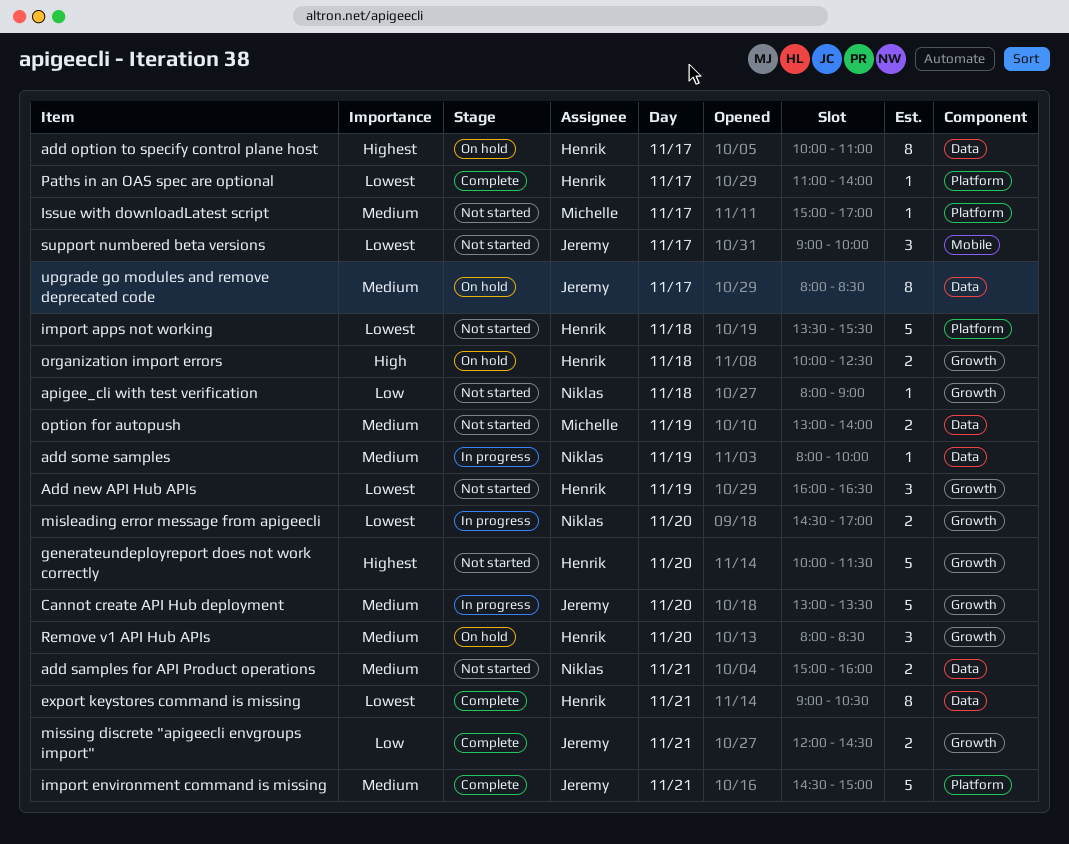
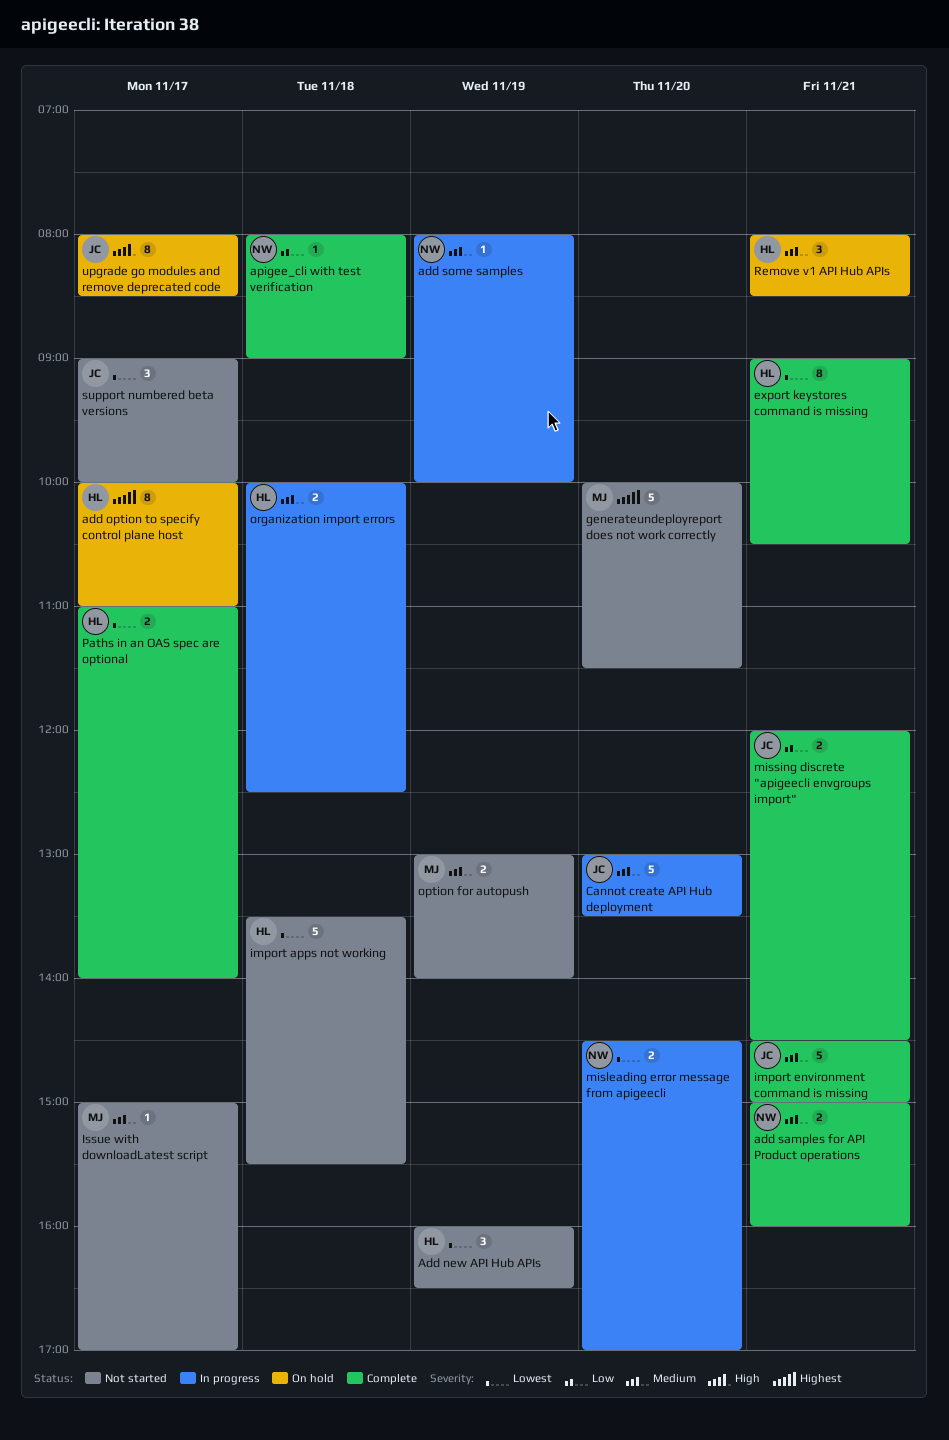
add samples for API Product operations, status: Not started -> Complete
apigee_cli with test verification, status: Not started -> Complete
generateundeployreport does not work correctly, owner: Henrik -> Michelle
organization import errors, status: On hold -> In progress
organization import errors, priority: High -> Medium
Paths in an OAS spec are optional, estimate: 1 -> 2
Remove v1 API Hub APIs, day: Nov 20 -> Nov 21
upgrade go modules and remove deprecated code, priority: Medium -> High

